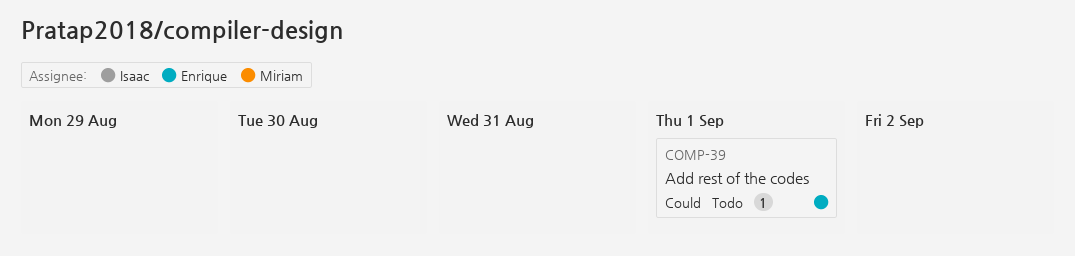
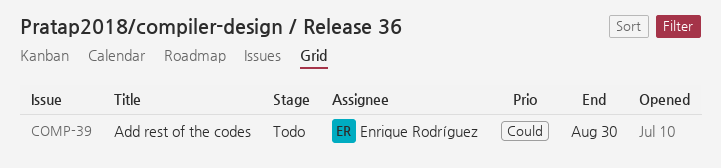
COMP-39, due: Sep 1 -> Aug 30

